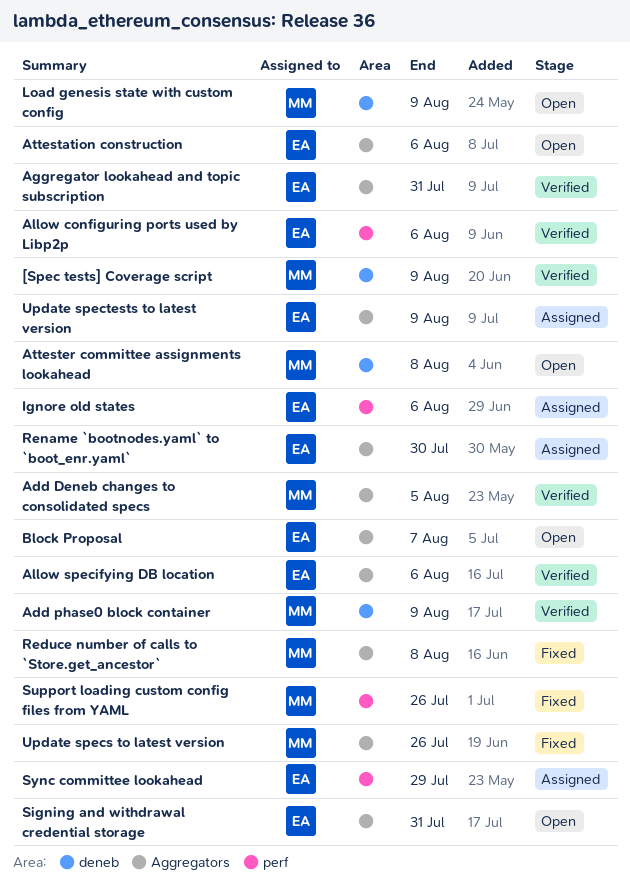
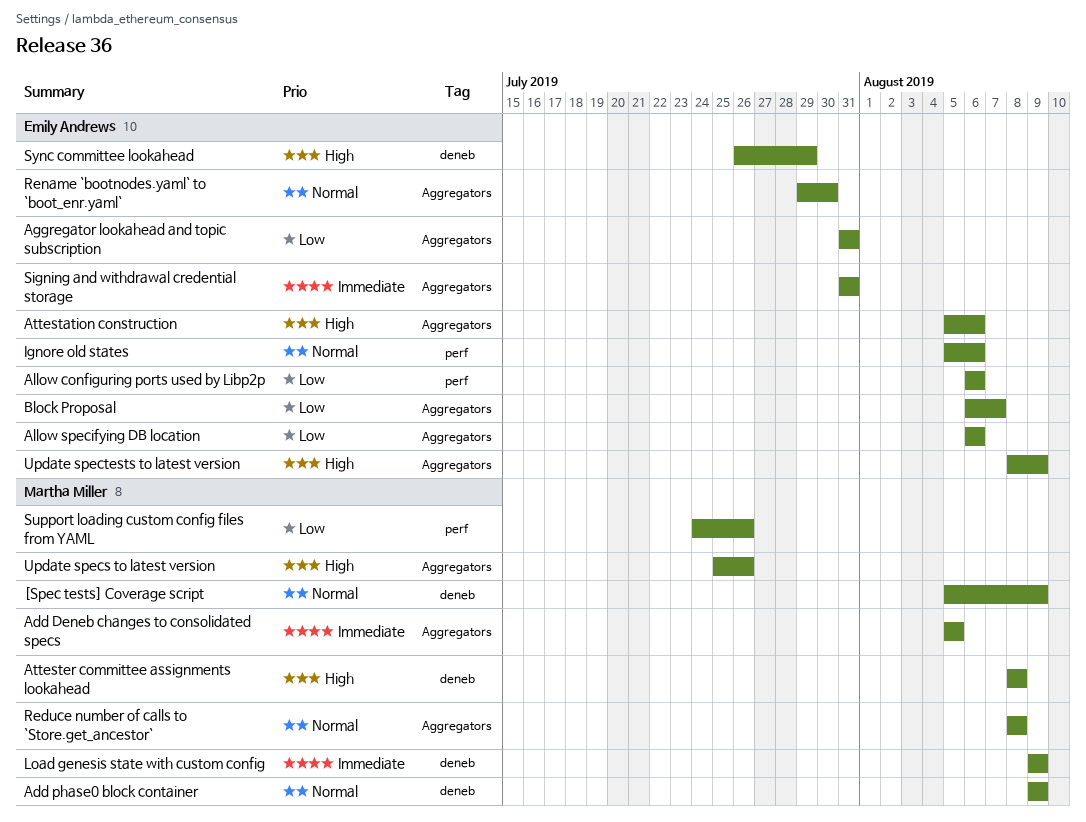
Sync committee lookahead, label: perf -> deneb

